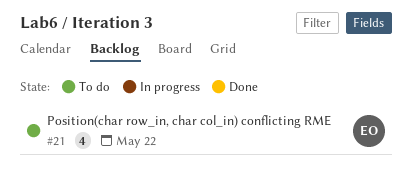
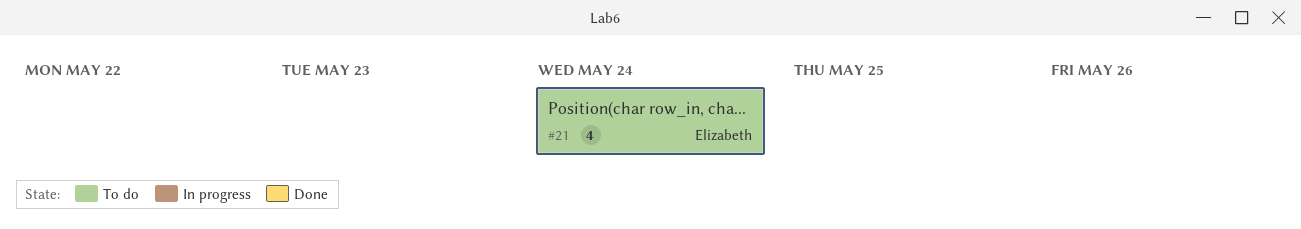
#21, due: May 22 -> May 24

